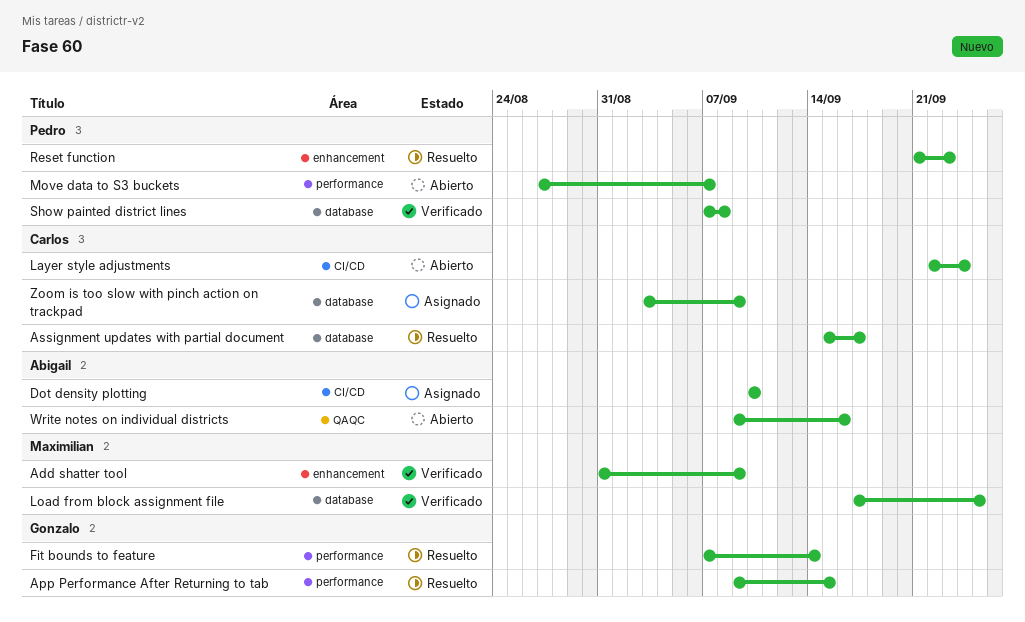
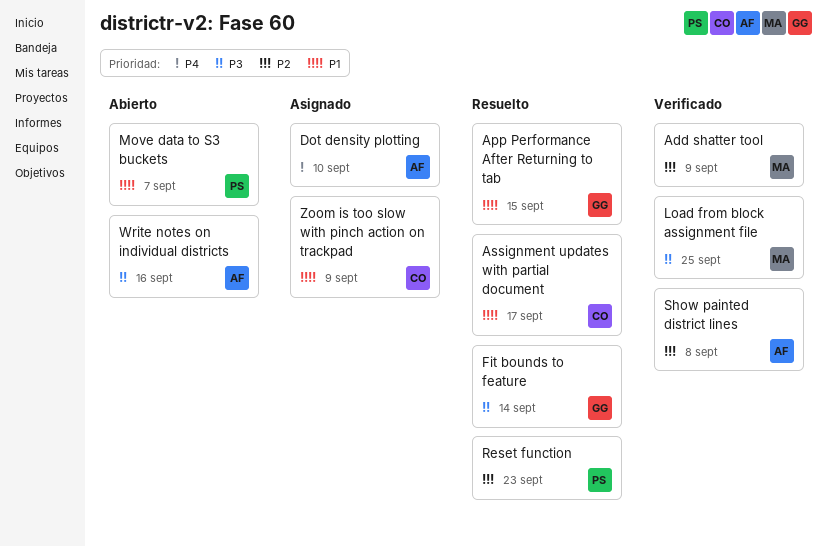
Layer style adjustments: present -> none
Show painted district lines, owner: Pedro -> Abigail

